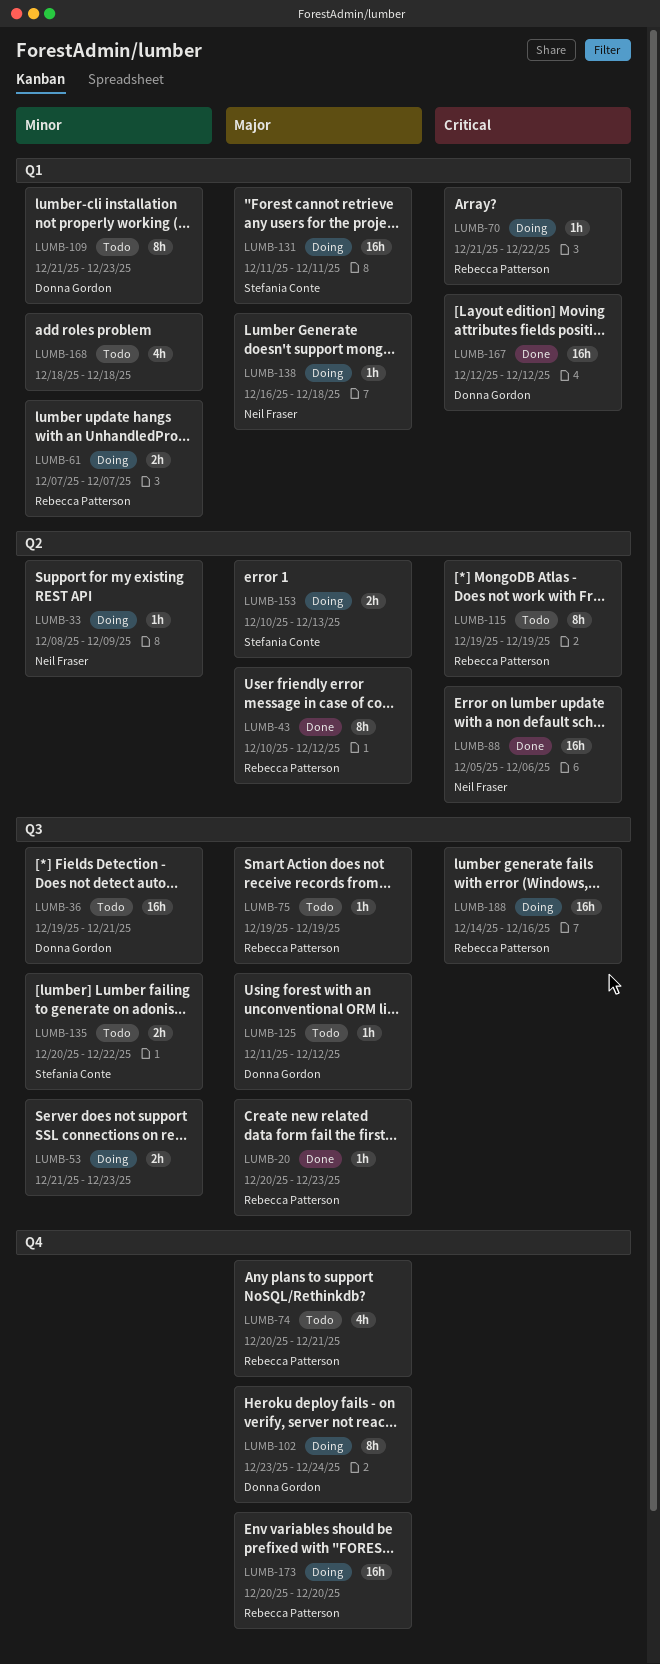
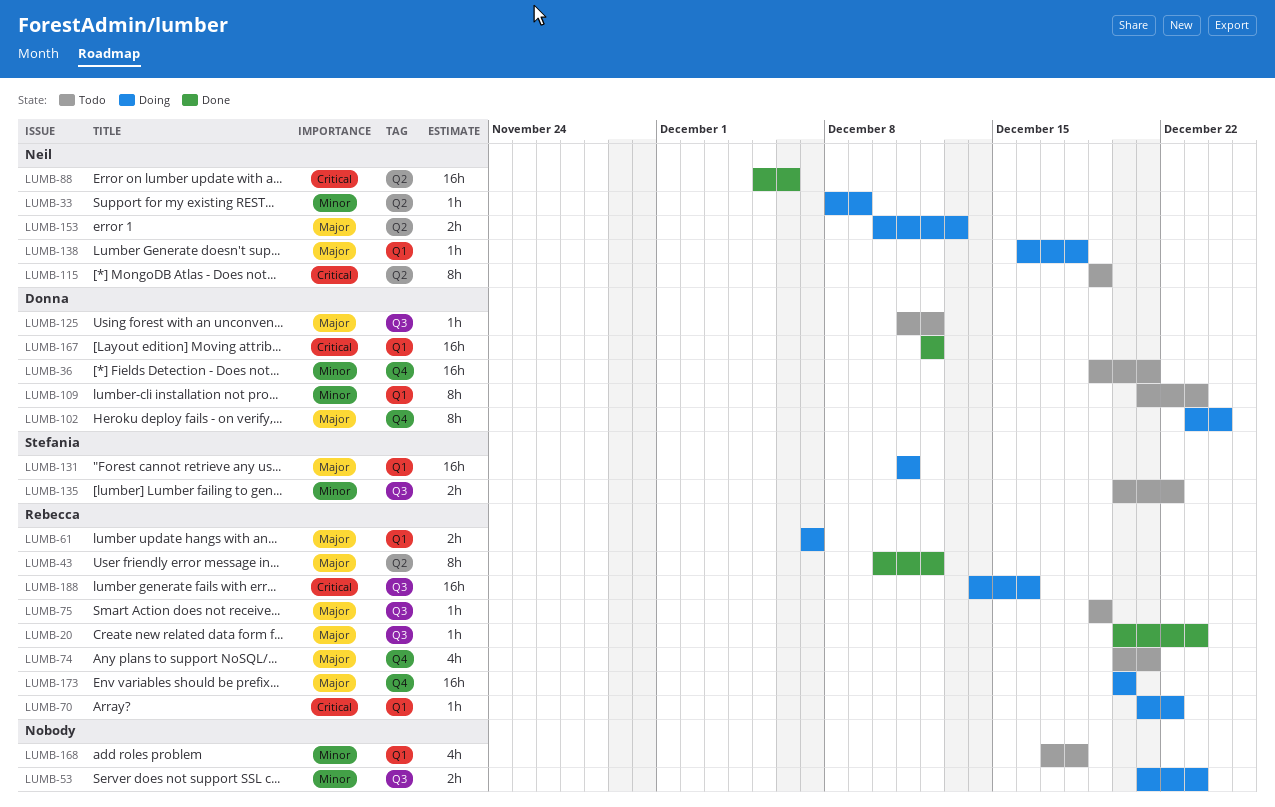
LUMB-36, label: Q3 -> Q4
LUMB-61, priority: Minor -> Major
LUMB-115, owner: Rebecca Patterson -> Neil Fraser
LUMB-153, owner: Stefania Conte -> Neil Fraser
LUMB-168, start: Dec 18 -> Dec 17

